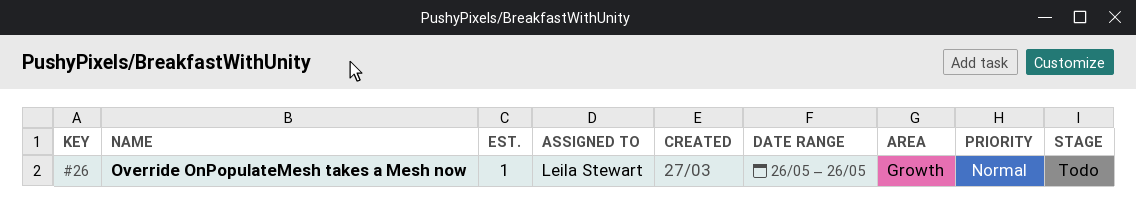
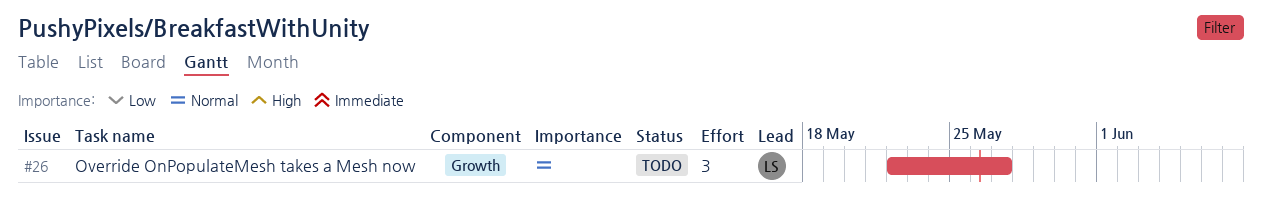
#26, estimate: 1 -> 3
#26, start: May 26 -> May 22
#26, due: May 26 -> May 27

